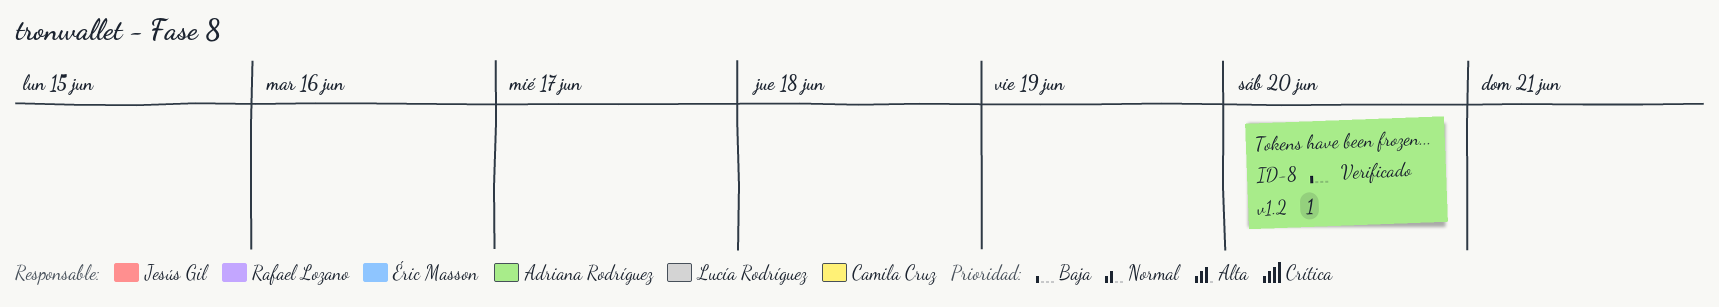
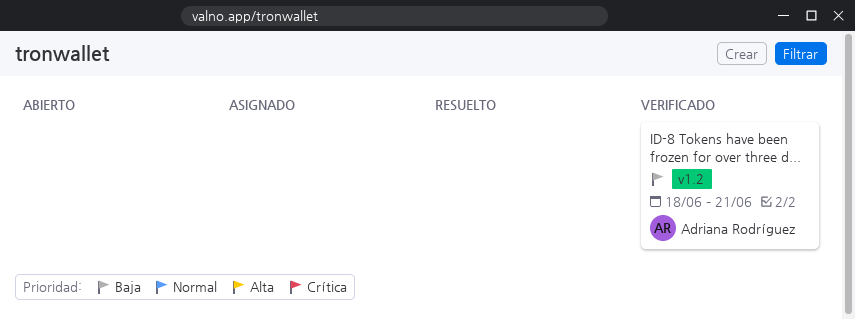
ID-8, due: Jun 20 -> Jun 21

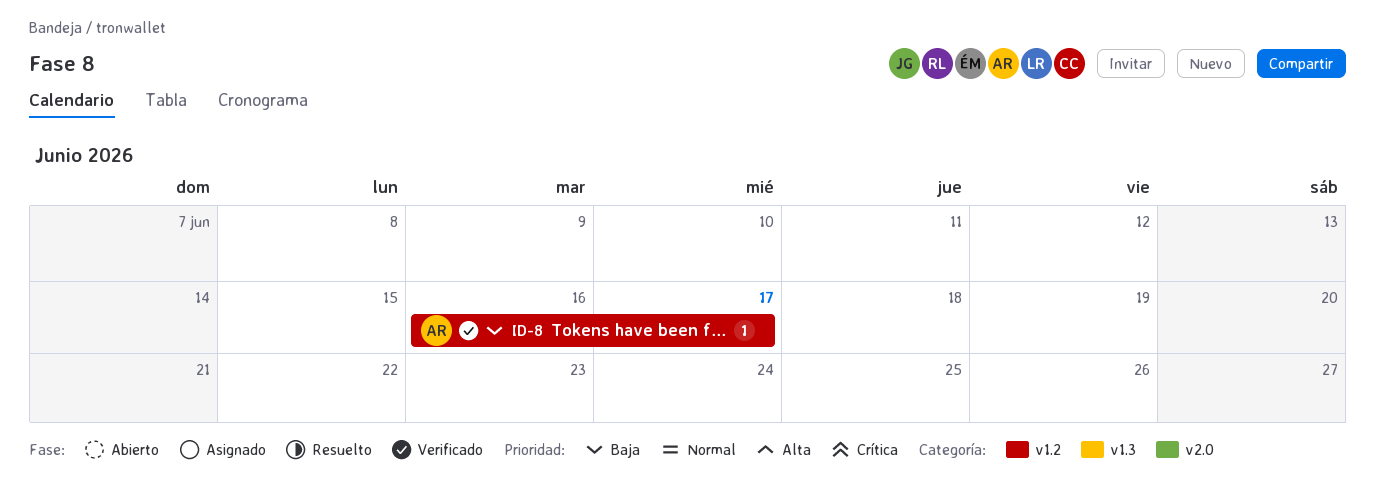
ID-8, start: Jun 18 -> Jun 16
ID-8, due: Jun 21 -> Jun 17

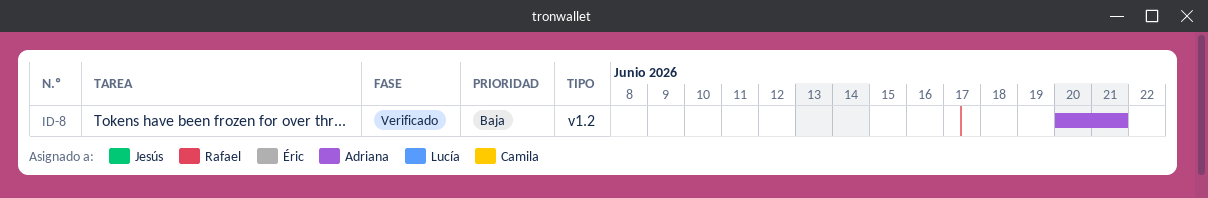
ID-8, start: Jun 16 -> Jun 20
ID-8, due: Jun 17 -> Jun 21

